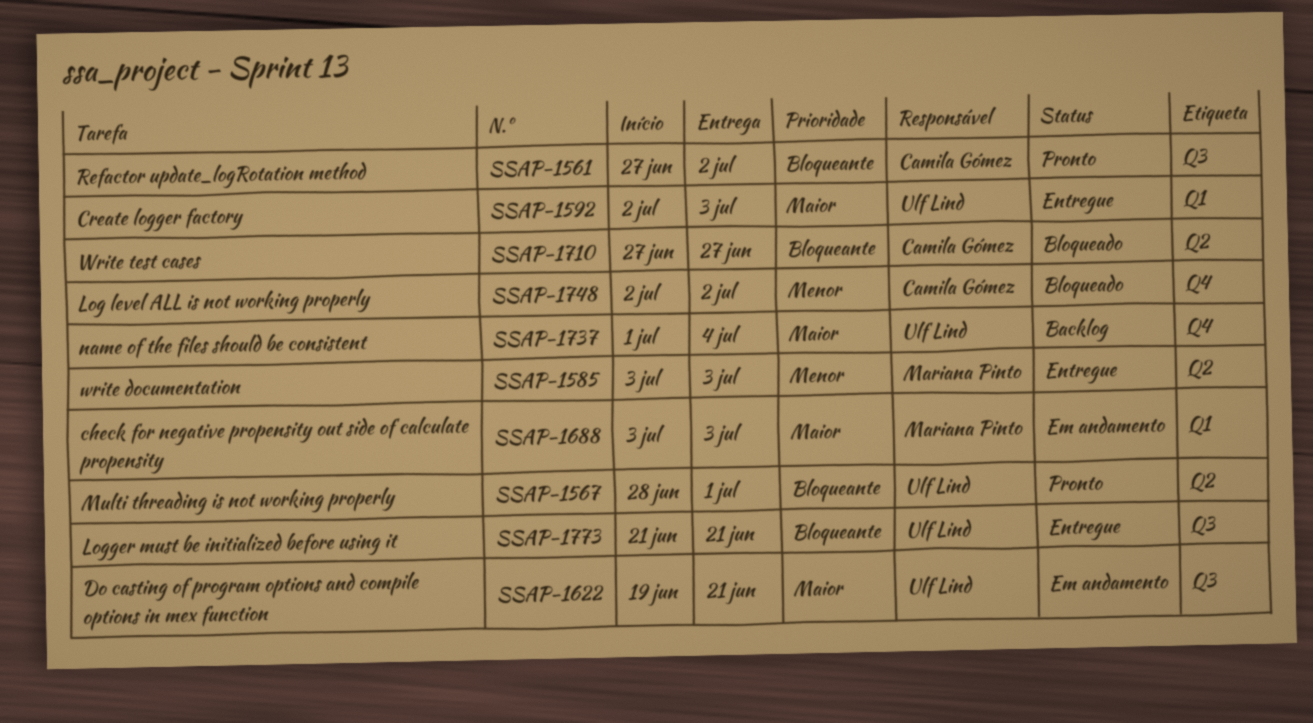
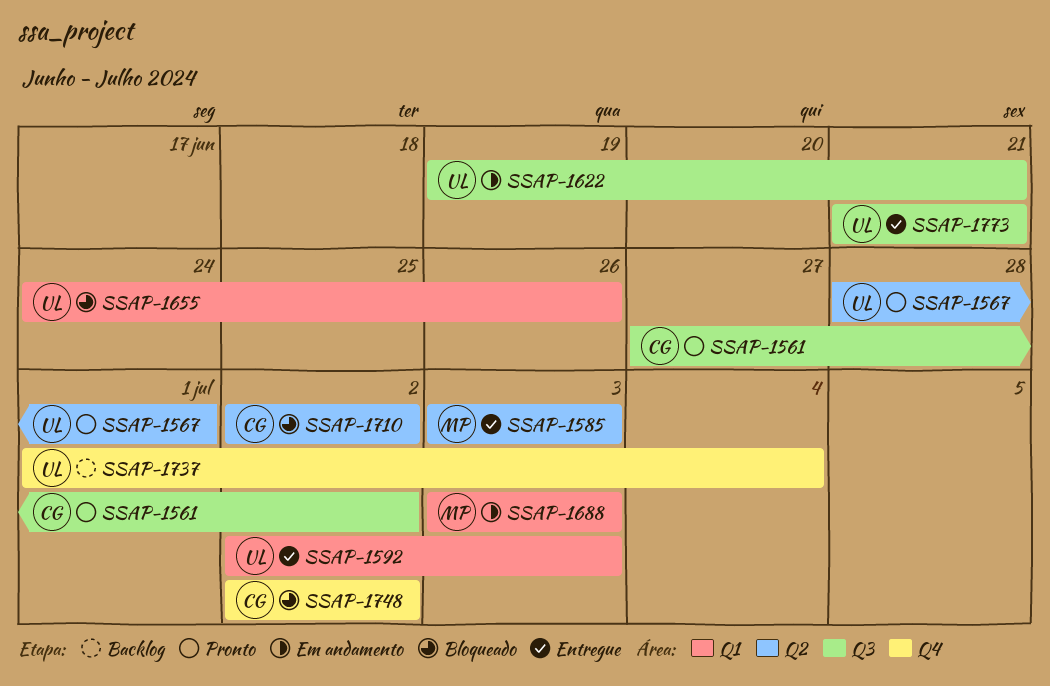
SSAP-1655: none -> present
SSAP-1710, start: Jun 27 -> Jul 2
SSAP-1710, due: Jun 27 -> Jul 2

